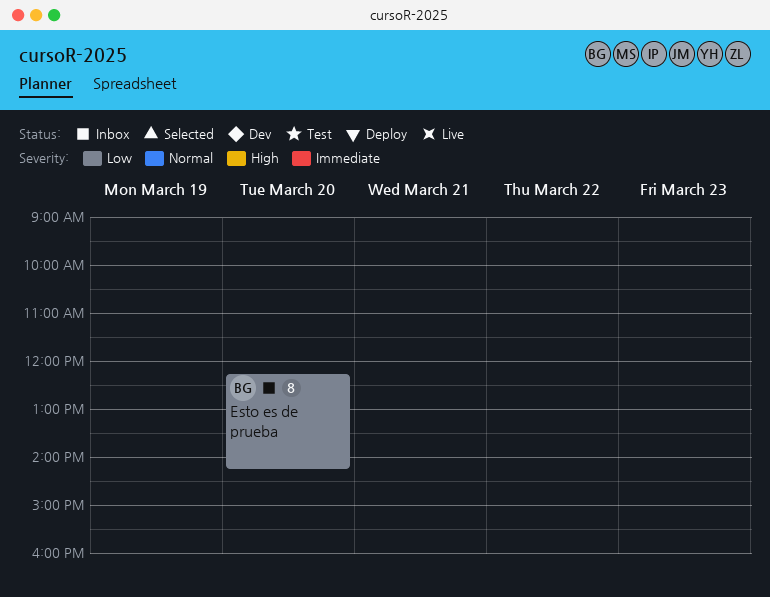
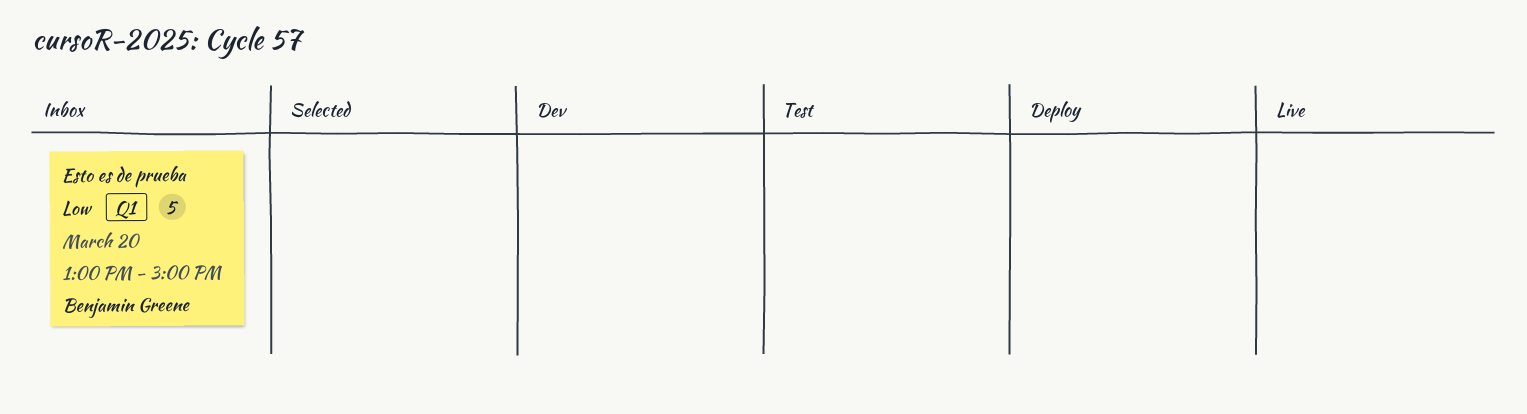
Esto es de prueba, estimate: 8 -> 5
Esto es de prueba, begins: 12:15 -> 13:00
Esto es de prueba, ends: 14:15 -> 15:00

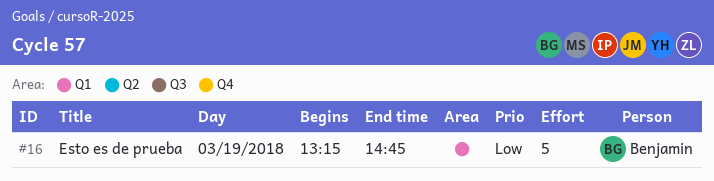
Esto es de prueba, day: Mar 20 -> Mar 19
Esto es de prueba, begins: 13:00 -> 13:15
Esto es de prueba, ends: 15:00 -> 14:45

